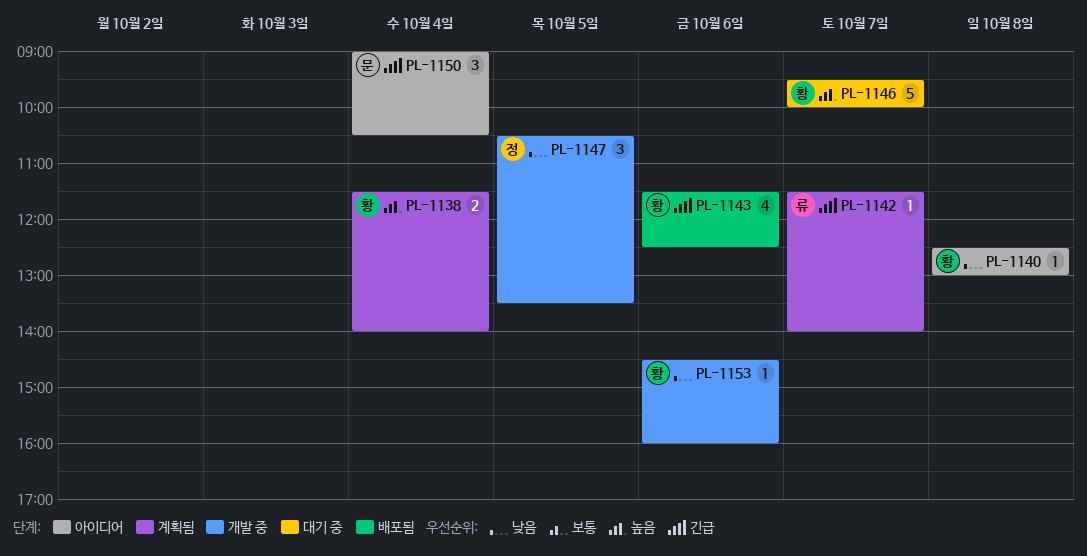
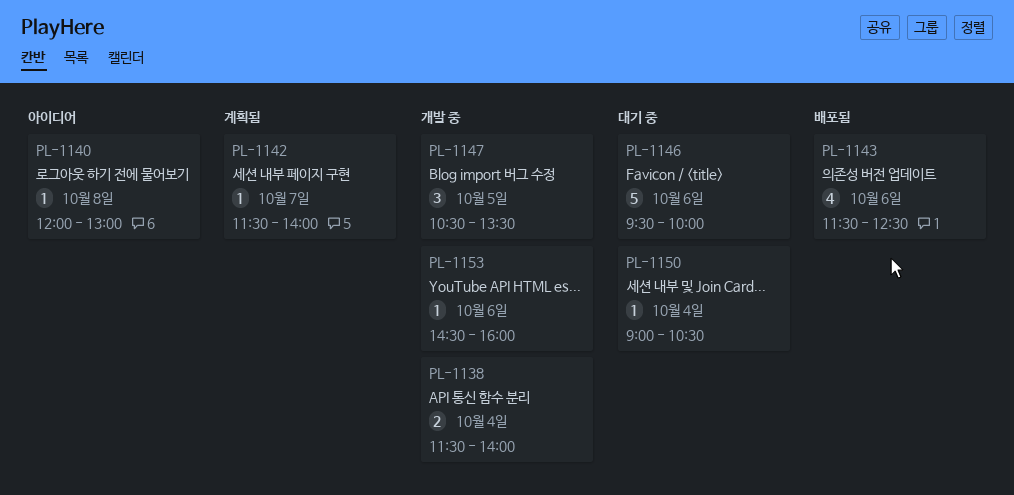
PL-1138, status: 계획됨 -> 개발 중
PL-1140, begins: 12:30 -> 12:00
PL-1146, day: Oct 7 -> Oct 6
PL-1150, status: 아이디어 -> 대기 중
PL-1150, estimate: 3 -> 1

